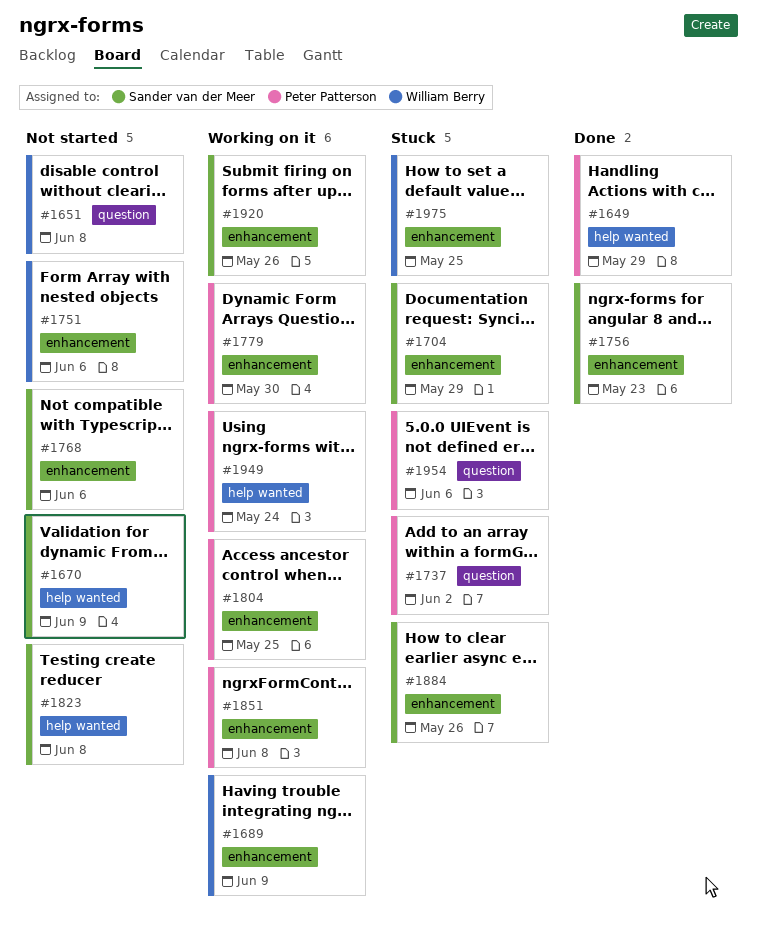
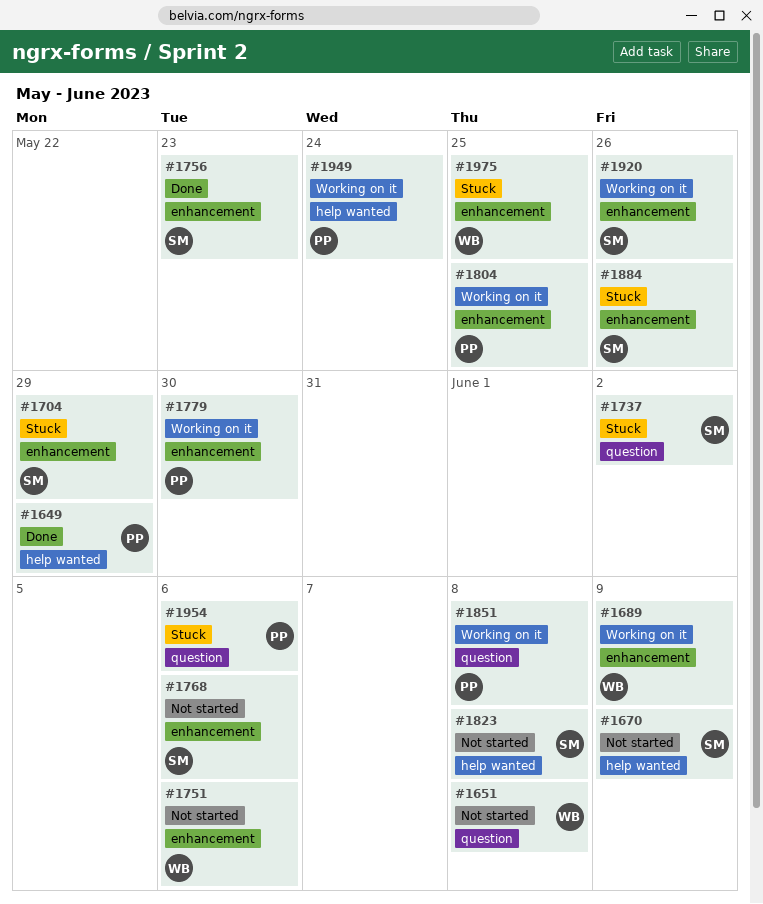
#1737, owner: Peter Patterson -> Sander van der Meer
#1851, label: enhancement -> question

